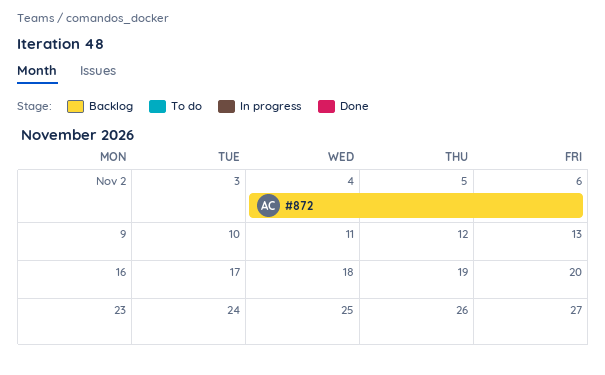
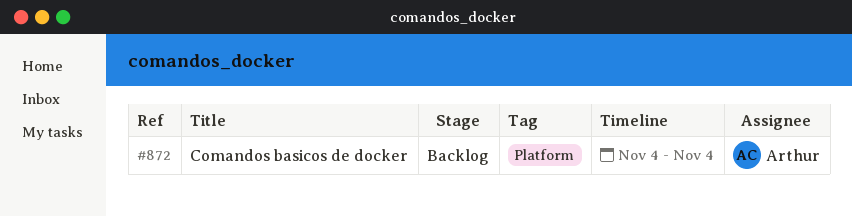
#872, due: Nov 6 -> Nov 4

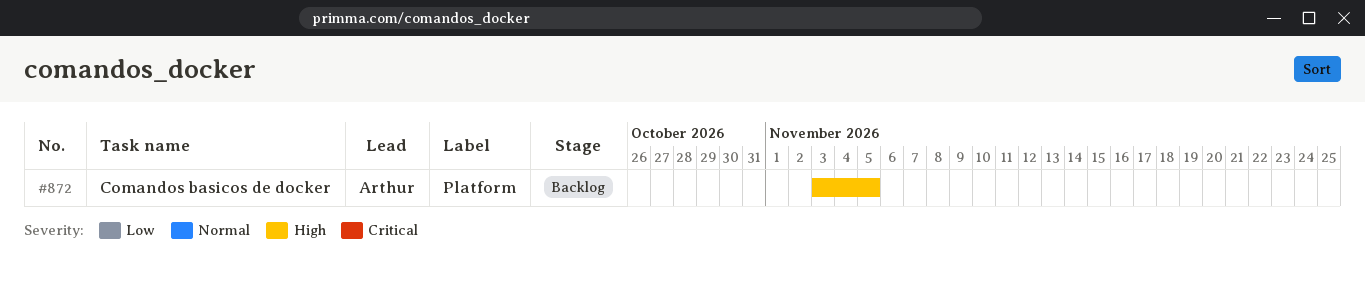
#872, start: Nov 4 -> Nov 3
#872, due: Nov 4 -> Nov 5

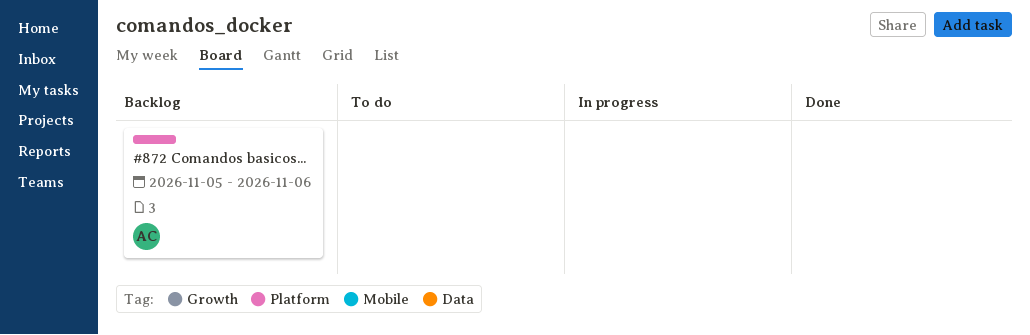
#872, start: Nov 3 -> Nov 5
#872, due: Nov 5 -> Nov 6

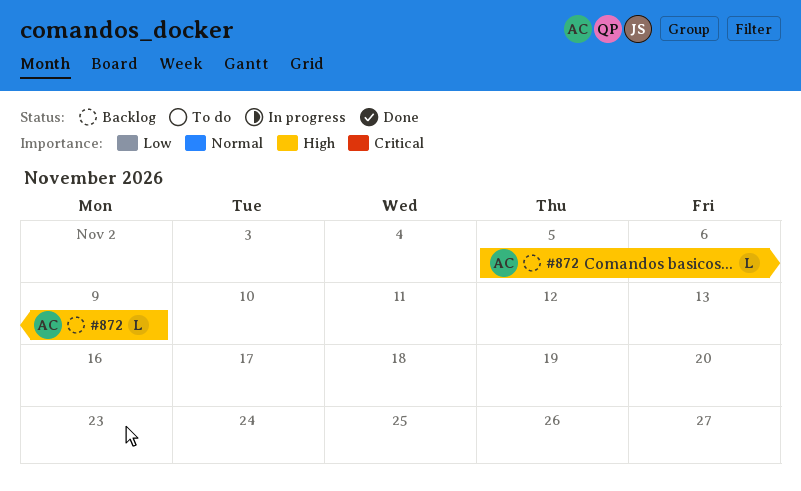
#872, due: Nov 6 -> Nov 9

